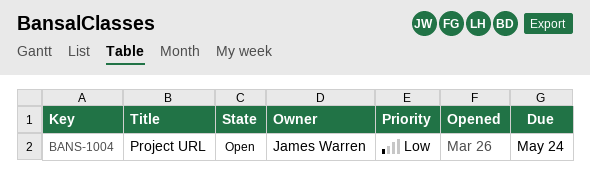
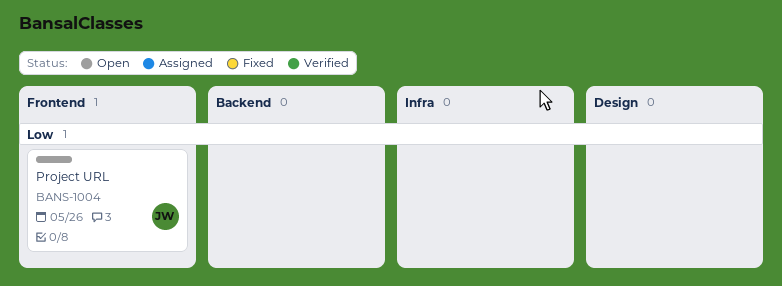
BANS-1004, due: May 24 -> May 26

